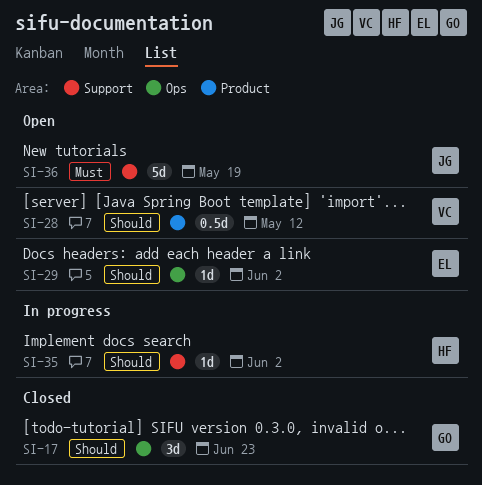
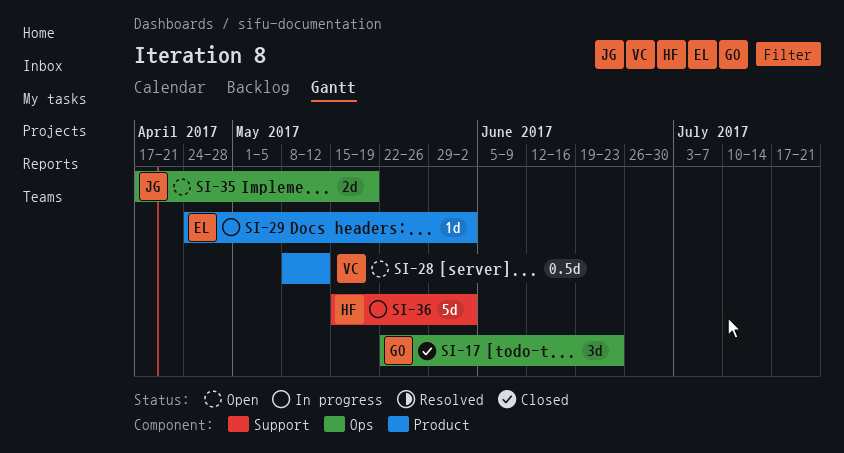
SI-29, status: Open -> In progress
SI-29, label: Ops -> Product
SI-35, status: In progress -> Open
SI-35, owner: HF -> JG
SI-35, label: Support -> Ops
SI-35, estimate: 1d -> 2d
SI-35, due: Jun 2 -> May 19
SI-36, status: Open -> In progress
SI-36, owner: JG -> HF
SI-36, due: May 19 -> Jun 2

